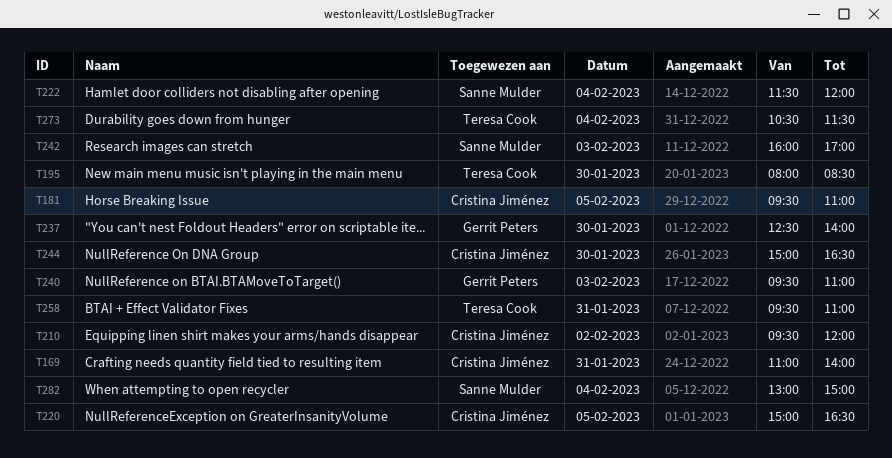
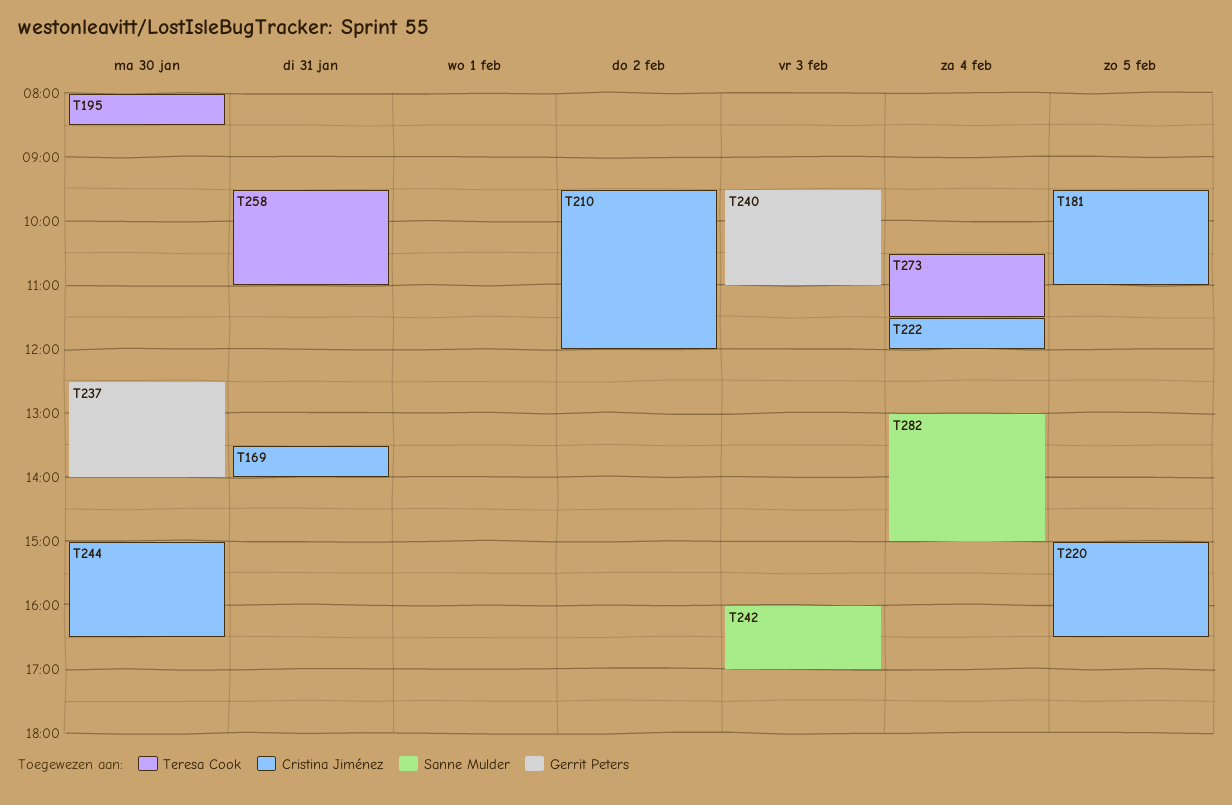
T169, begins: 11:00 -> 13:30
T222, owner: Sanne Mulder -> Cristina Jiménez

